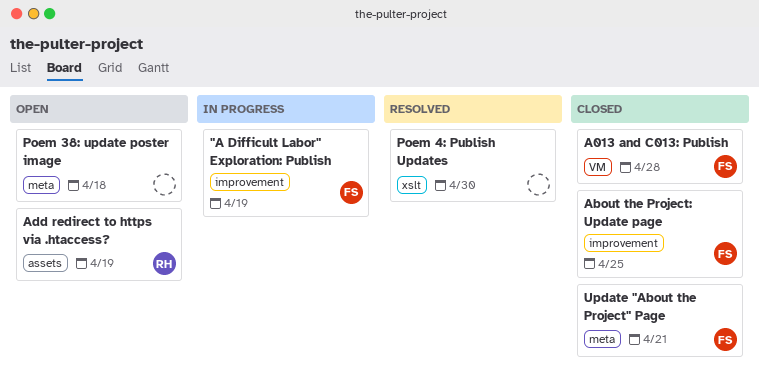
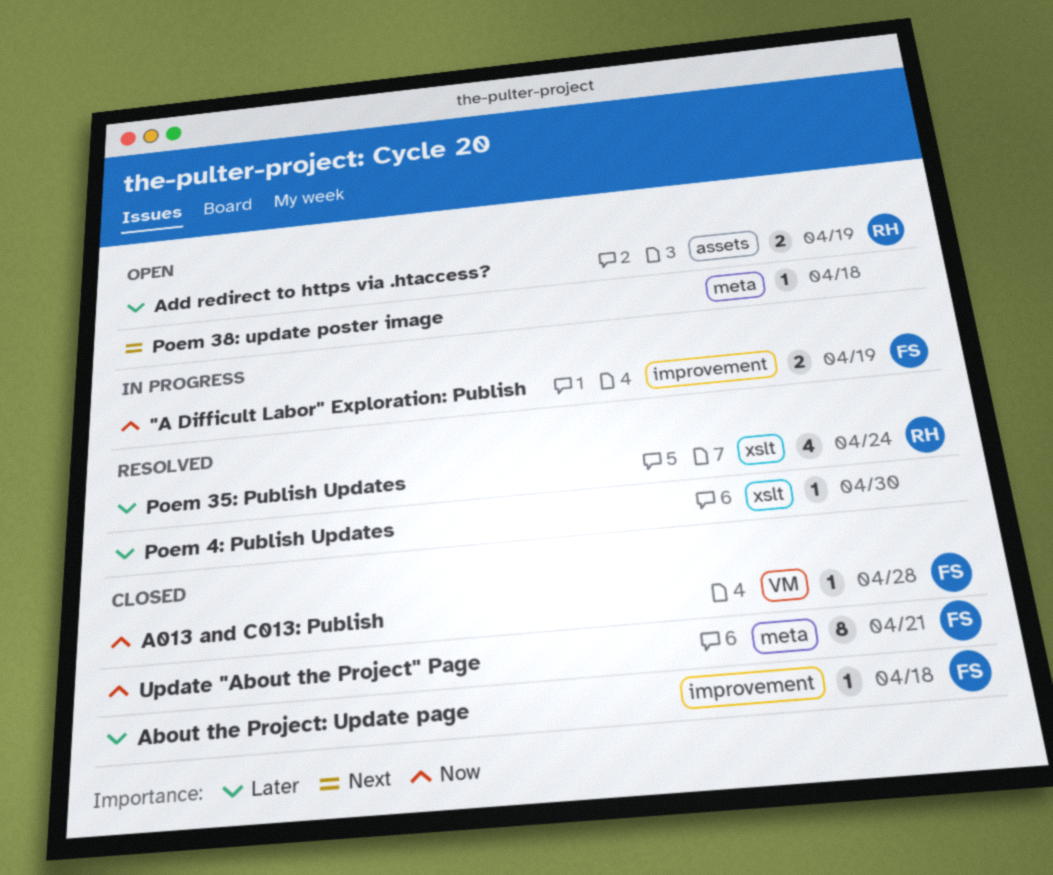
About the Project: Update page, due: Apr 25 -> Apr 18
Poem 35: Publish Updates: none -> present

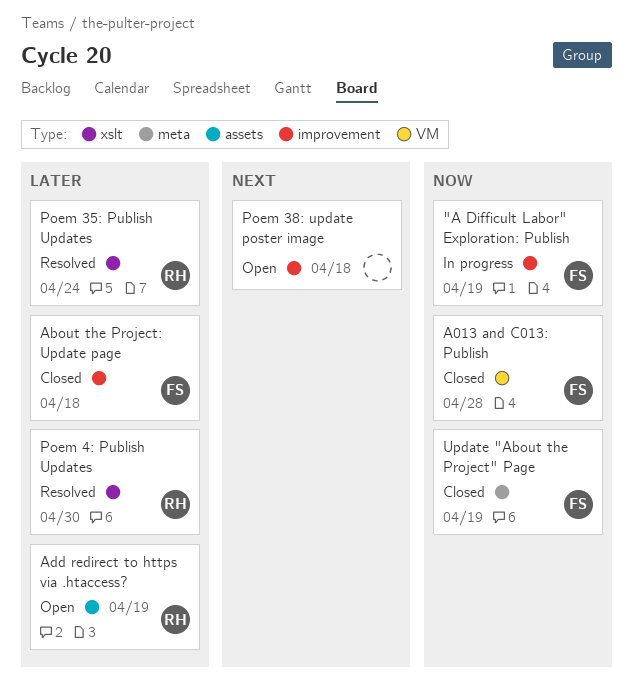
Poem 38: update poster image, label: meta -> improvement
Poem 4: Publish Updates, owner: none -> RH
Update "About the Project" Page, due: Apr 21 -> Apr 19

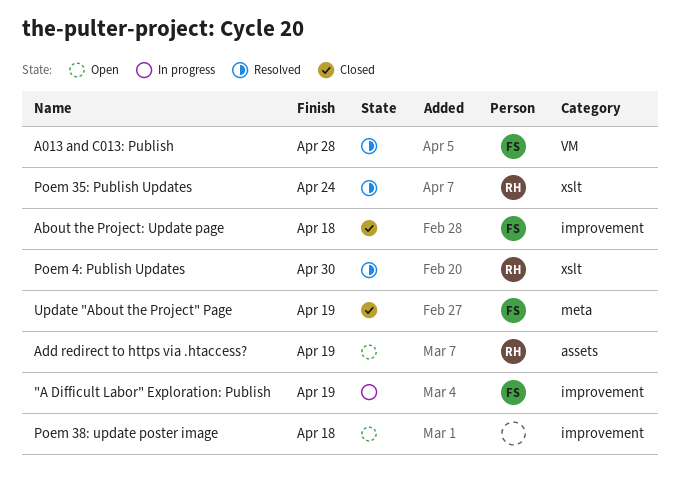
A013 and C013: Publish, status: Closed -> Resolved

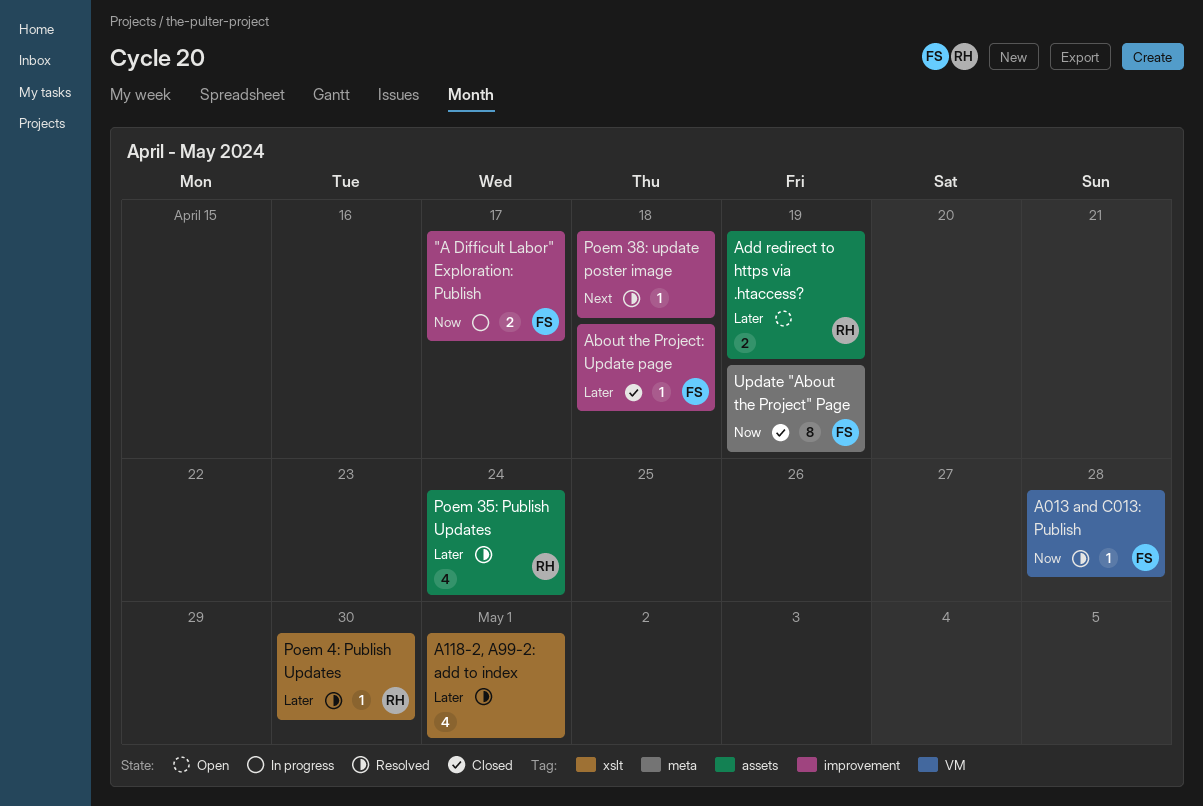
"A Difficult Labor" Exploration: Publish, due: Apr 19 -> Apr 17
A118-2, A99-2: add to index: none -> present
Poem 35: Publish Updates, label: xslt -> assets
Poem 38: update poster image, status: Open -> Resolved

